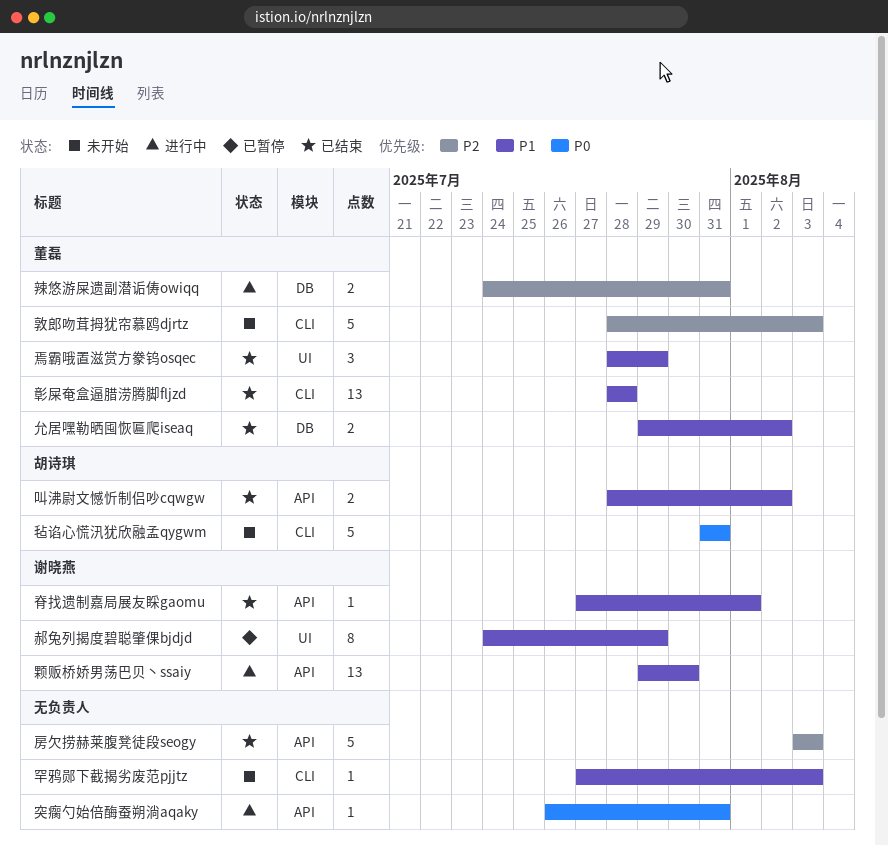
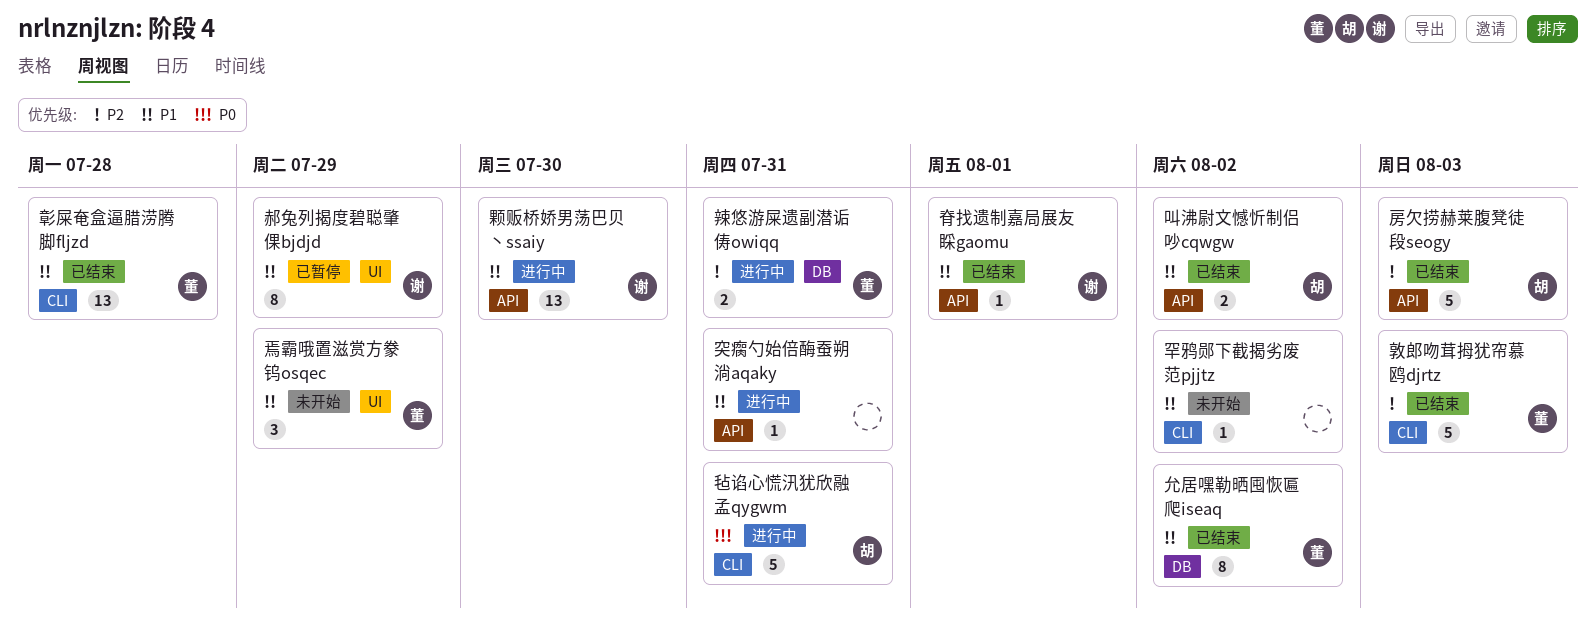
允居嘿勒晒囤恢匾爬iseaq, estimate: 2 -> 8
房欠捞赫莱腹凳徒段seogy, owner: none -> 胡诗琪
敦郎吻茸拇犹帘慕鸥djrtz, status: 未开始 -> 已结束
毡谄心慌汛犹欣融孟qygwm, status: 未开始 -> 进行中
焉霸哦置滋赏方豢钨osqec, status: 已结束 -> 未开始
突瘸勺始倍酶蚕朔淌aqaky, priority: P0 -> P1
罕鸦郧下截揭劣废范pjjtz, due: Aug 3 -> Aug 2

